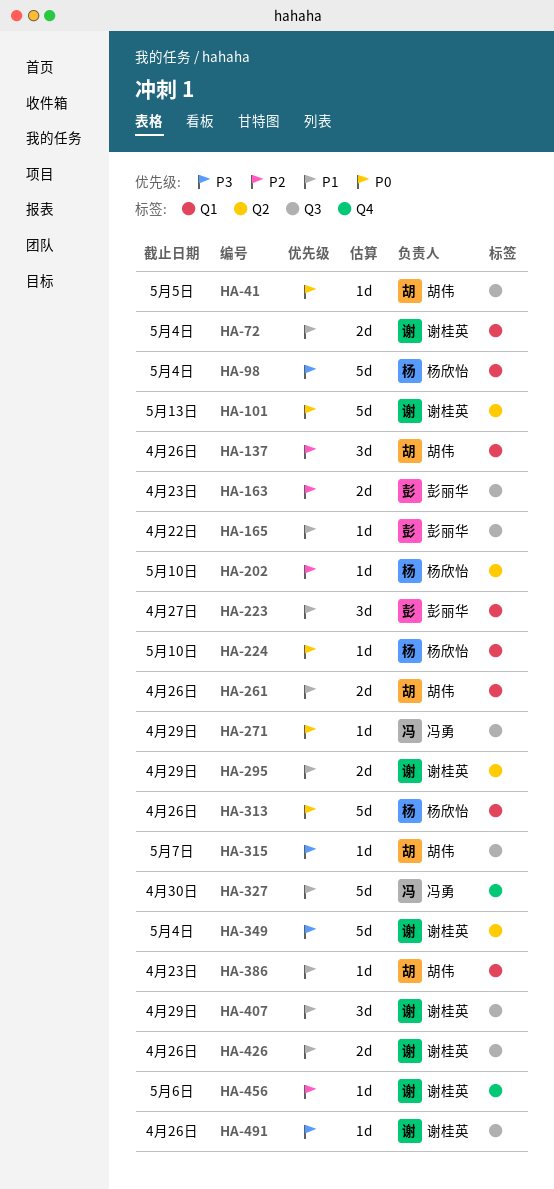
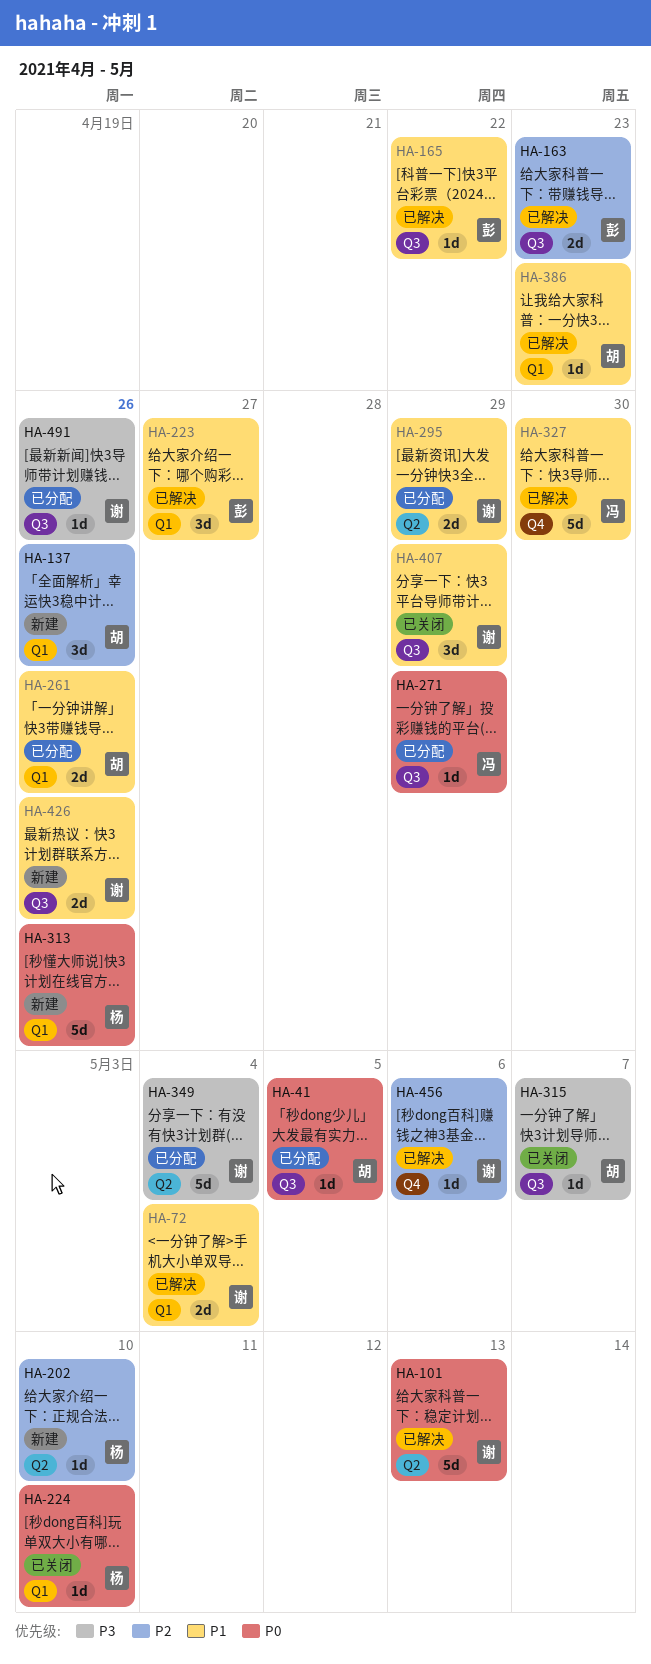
HA-98: present -> none

